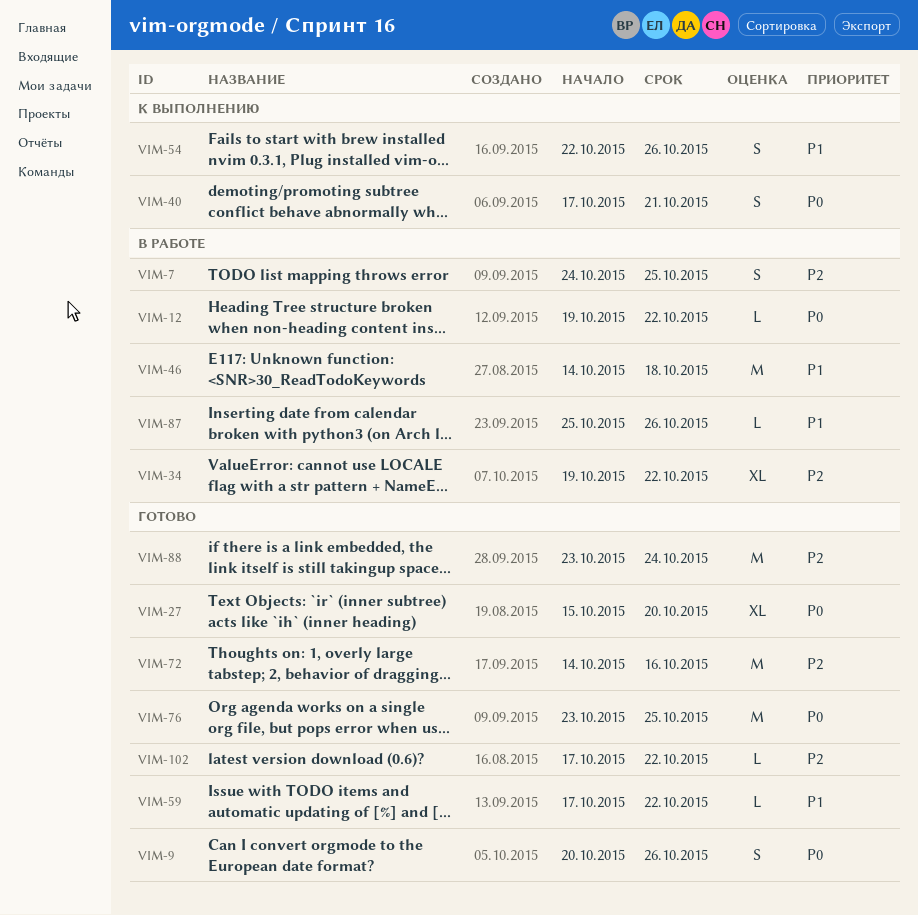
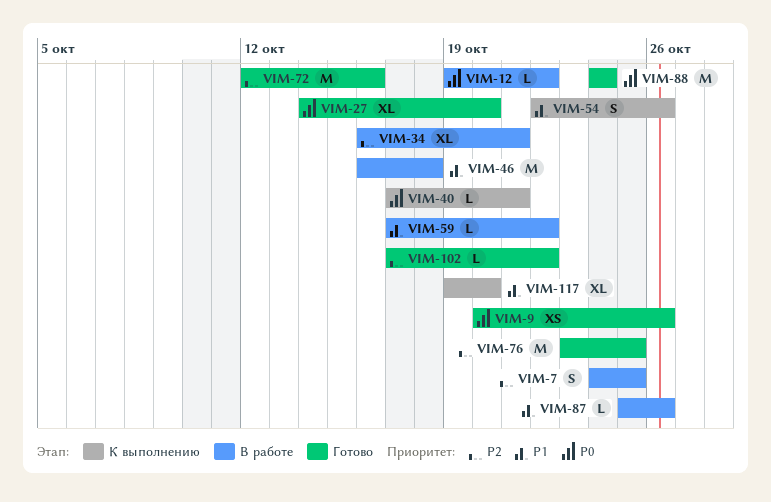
VIM-9, estimate: S -> XS
VIM-27, start: Oct 15 -> Oct 14
VIM-34, start: Oct 19 -> Oct 16
VIM-34, due: Oct 22 -> Oct 21
VIM-40, estimate: S -> L
VIM-46, start: Oct 14 -> Oct 16
VIM-59, status: Готово -> В работе
VIM-72, start: Oct 14 -> Oct 12
VIM-76, priority: P0 -> P2
VIM-88, priority: P2 -> P0
VIM-88, start: Oct 23 -> Oct 24
VIM-117: none -> present

